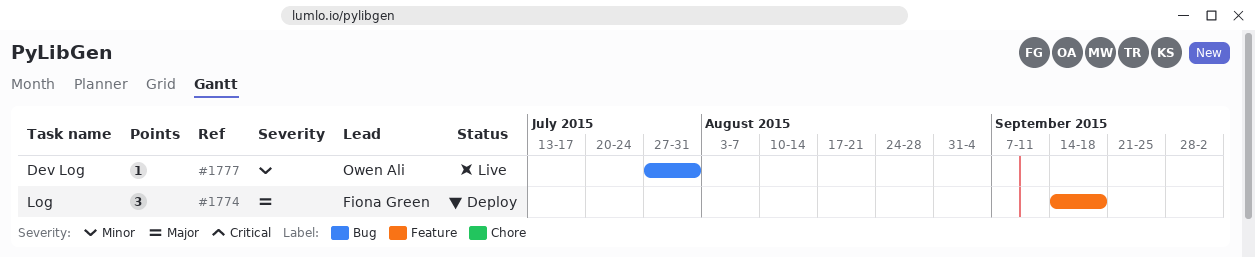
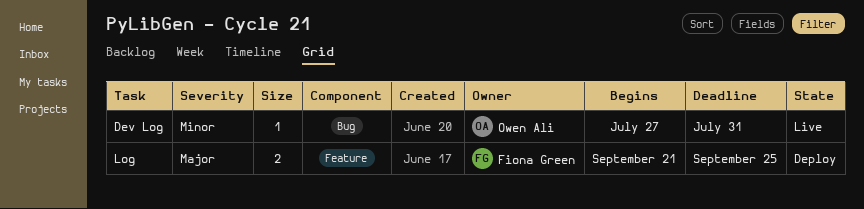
Log, estimate: 3 -> 2
Log, start: Sep 14 -> Sep 21
Log, due: Sep 18 -> Sep 25

